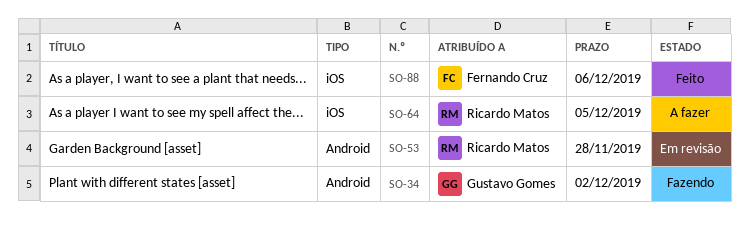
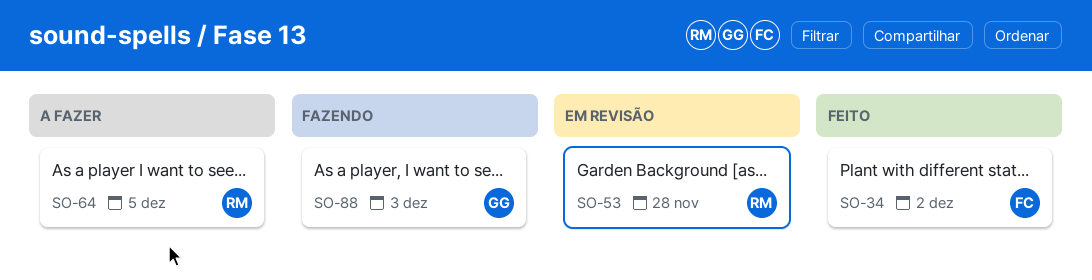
SO-34, status: Fazendo -> Feito
SO-34, owner: Gustavo Gomes -> Fernando Cruz
SO-88, status: Feito -> Fazendo
SO-88, owner: Fernando Cruz -> Gustavo Gomes
SO-88, due: Dec 6 -> Dec 3

